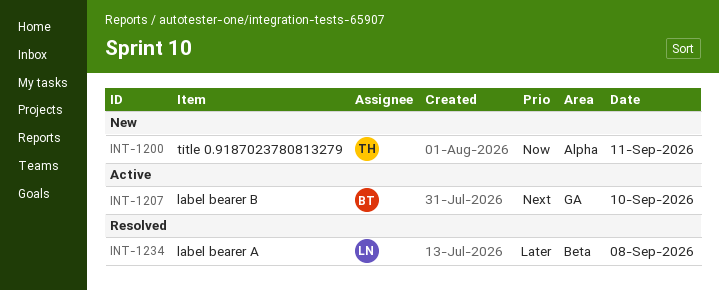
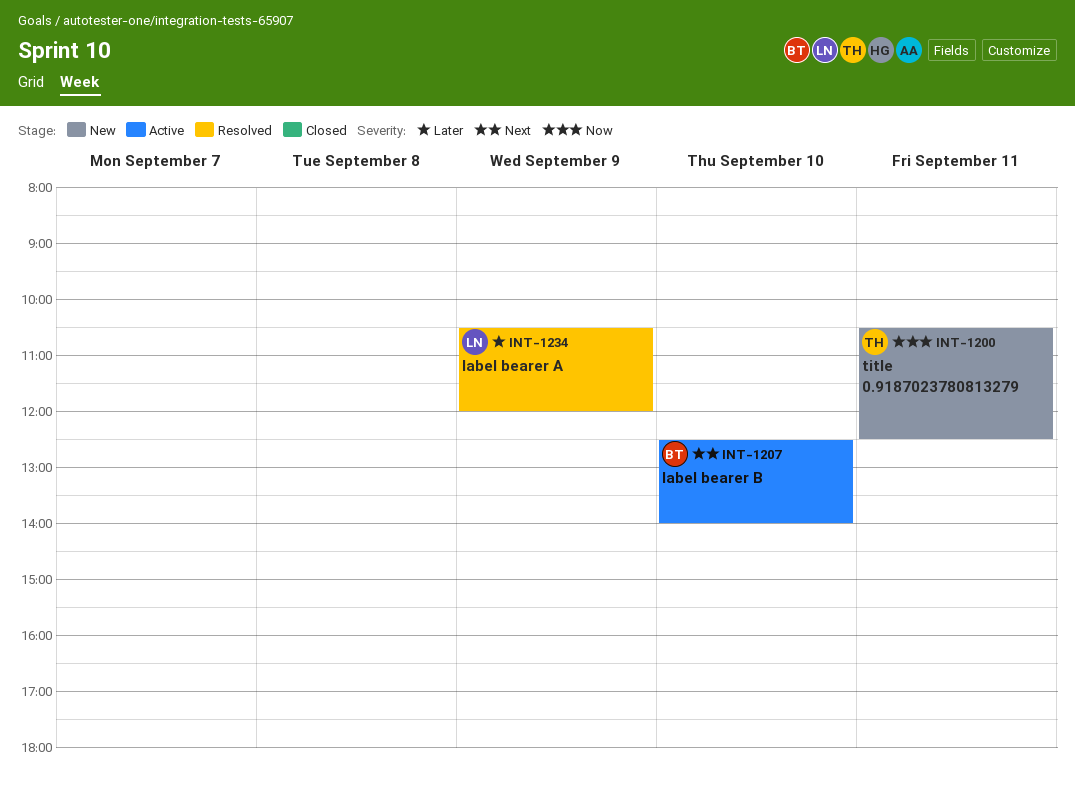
INT-1234, day: Sep 8 -> Sep 9

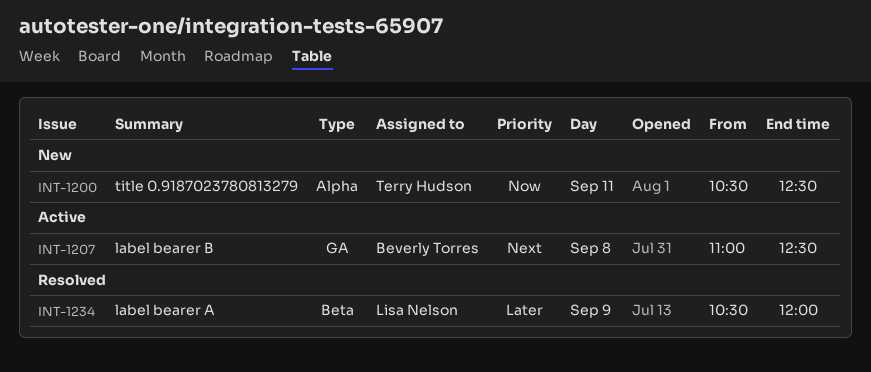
INT-1207, day: Sep 10 -> Sep 8
INT-1207, begins: 12:30 -> 11:00
INT-1207, ends: 14:00 -> 12:30

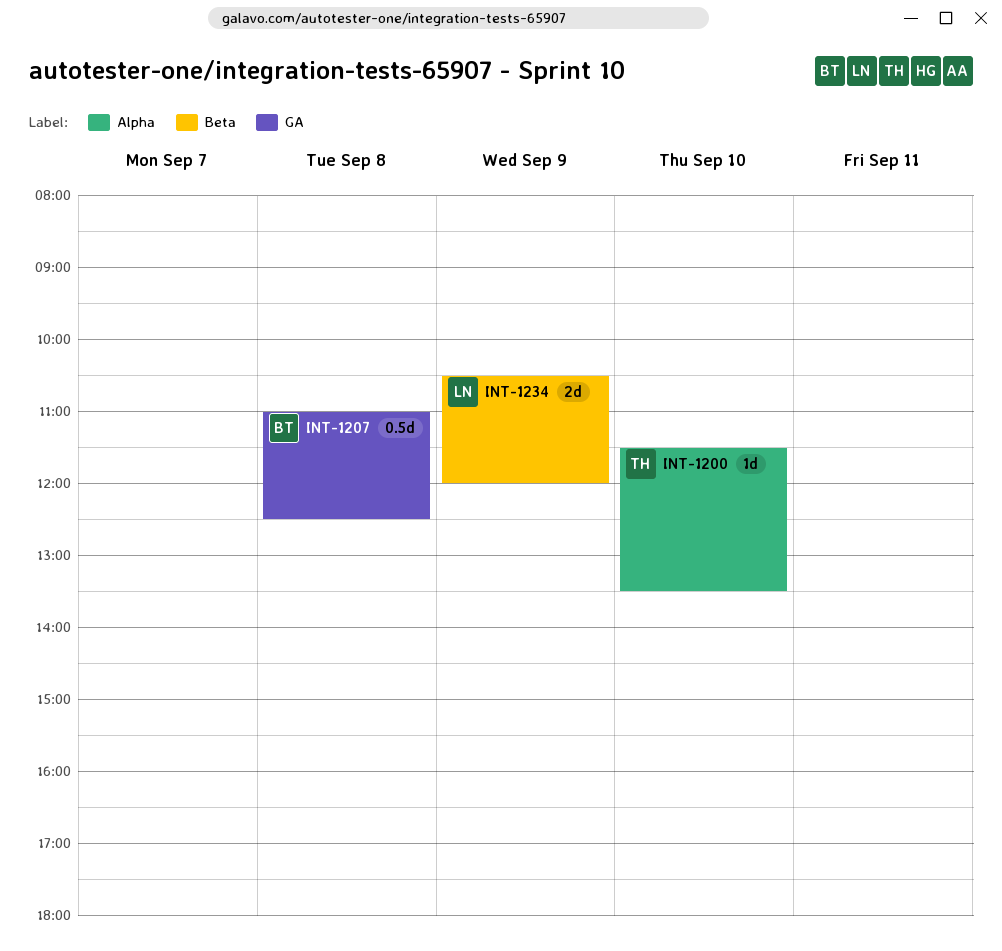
INT-1200, day: Sep 11 -> Sep 10
INT-1200, begins: 10:30 -> 11:30
INT-1200, ends: 12:30 -> 13:30

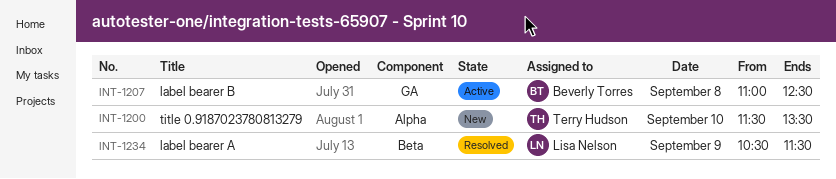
INT-1234, ends: 12:00 -> 11:30

